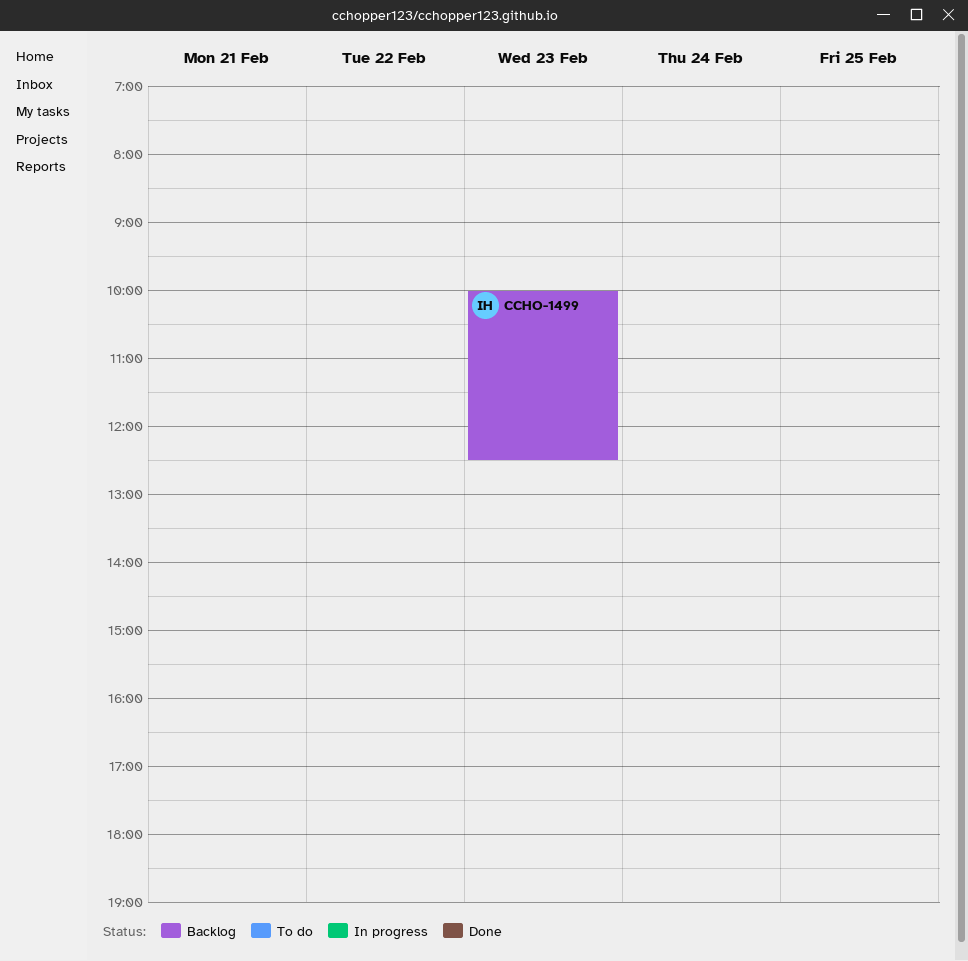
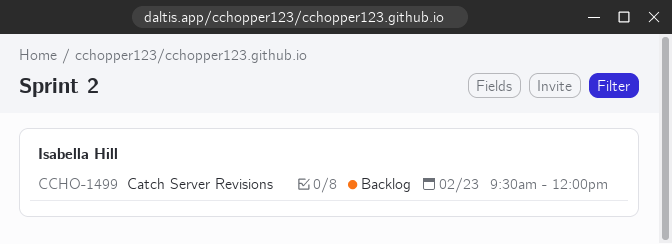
CCHO-1499, begins: 10:00 -> 09:30
CCHO-1499, ends: 12:30 -> 12:00

